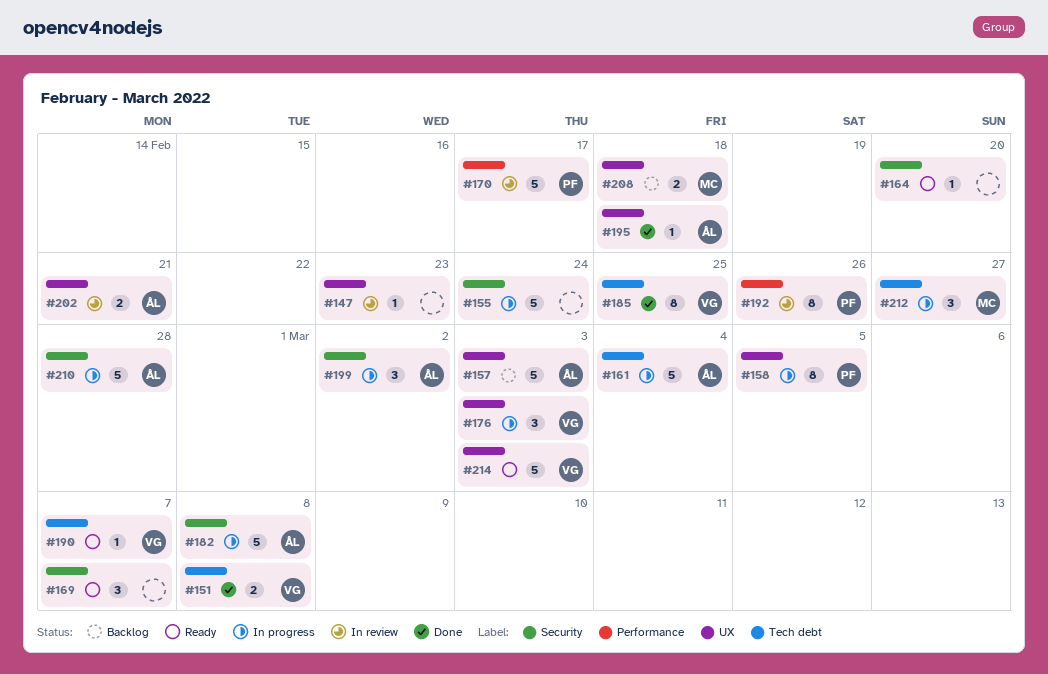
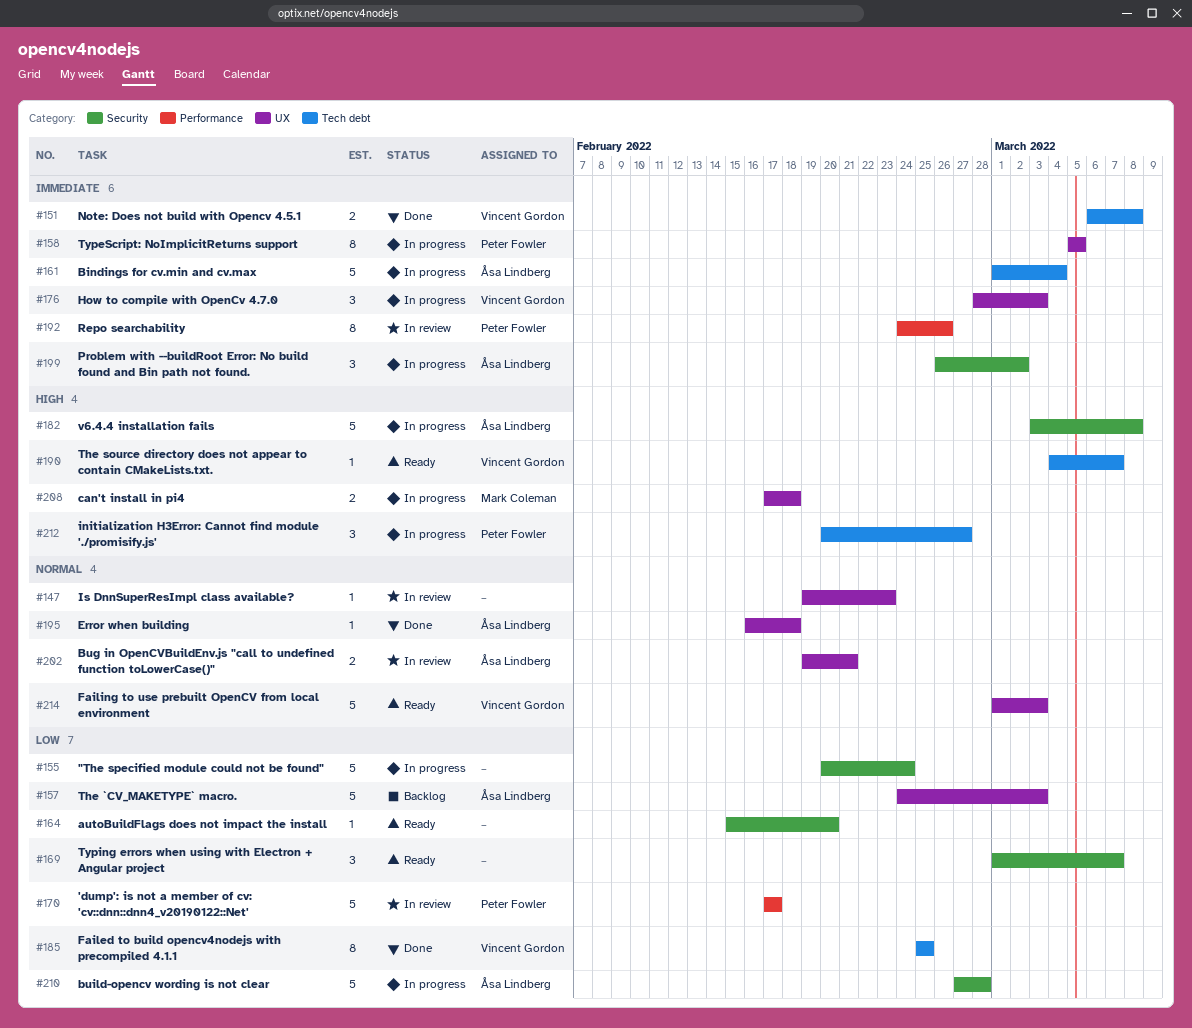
#208, status: Backlog -> In progress
#212, owner: Mark Coleman -> Peter Fowler

